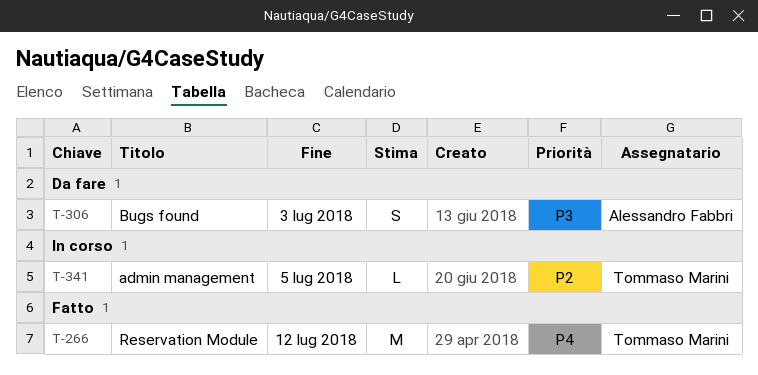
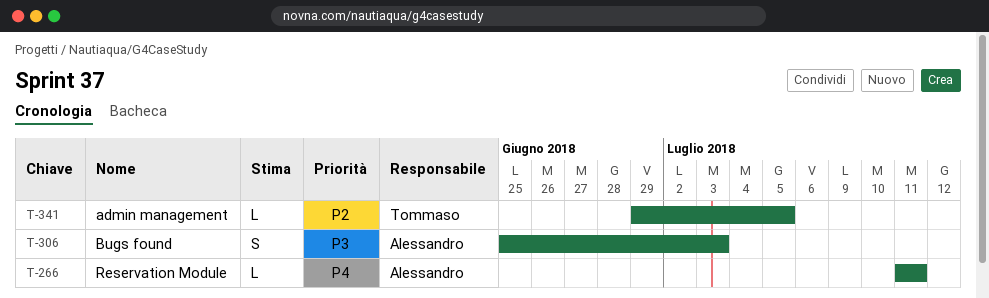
T-266, owner: Tommaso Marini -> Alessandro Fabbri
T-266, estimate: M -> L
T-266, due: Jul 12 -> Jul 11

